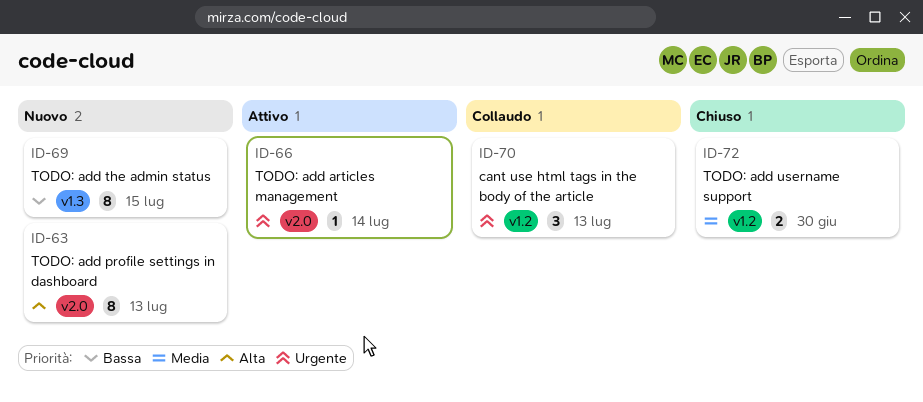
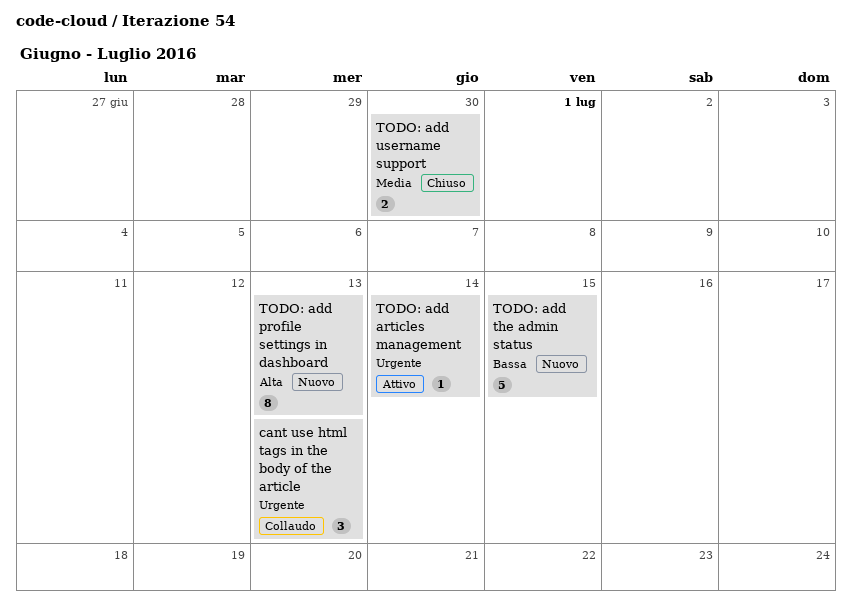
TODO: add the admin status, estimate: 8 -> 5

